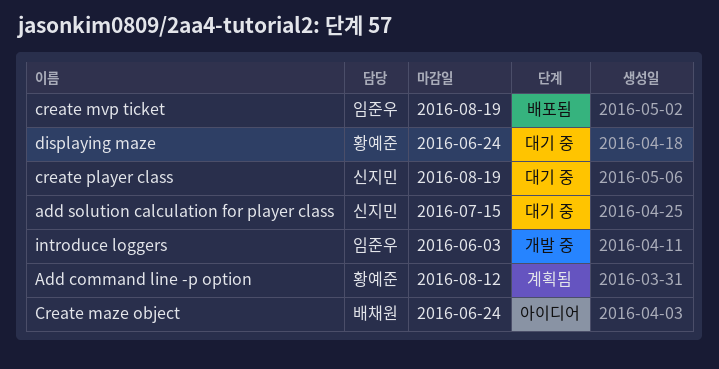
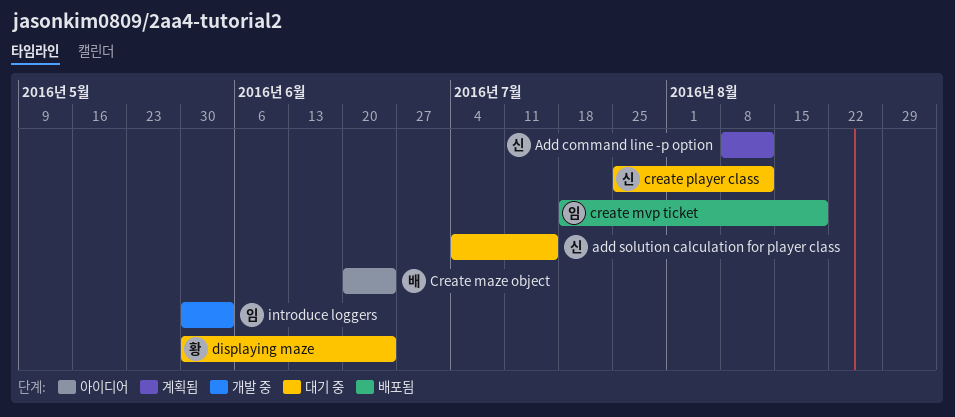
Add command line -p option, owner: 황예준 -> 신지민
create player class, due: Aug 19 -> Aug 12

